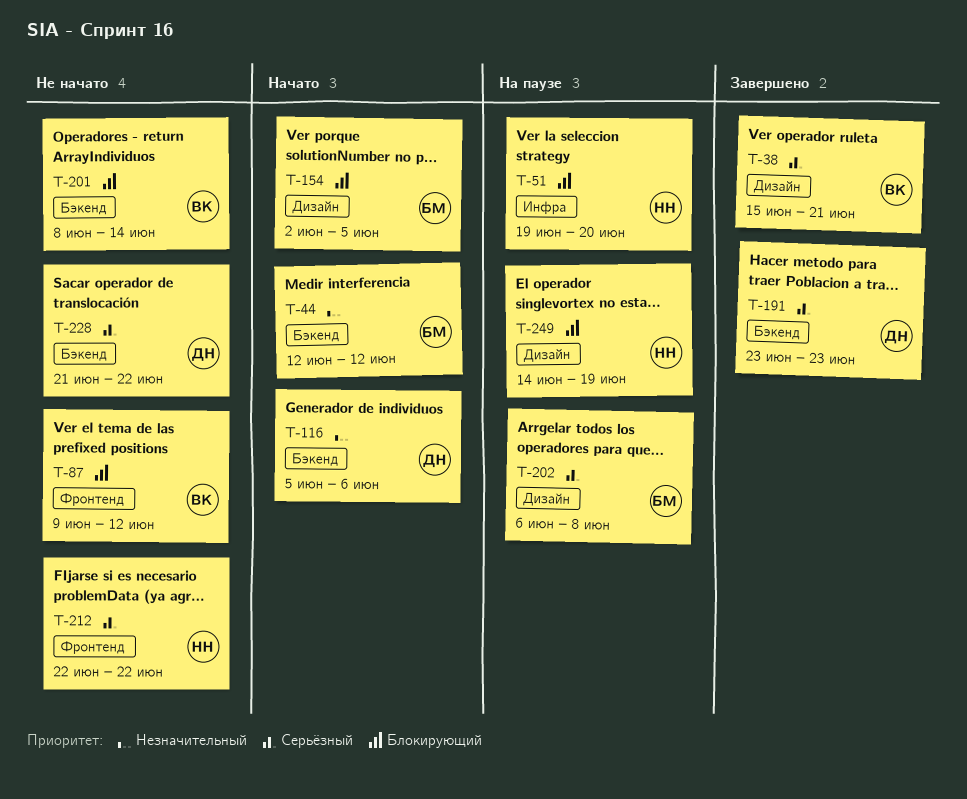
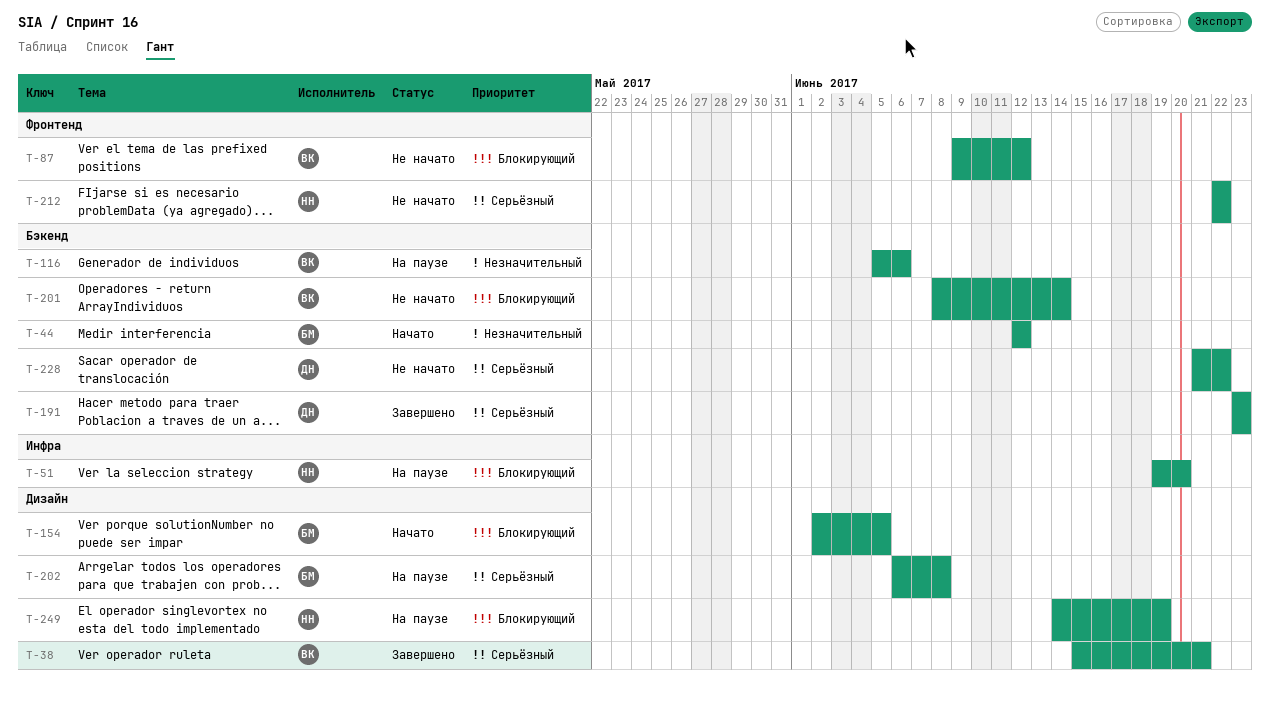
T-116, status: Начато -> На паузе
T-116, owner: ДН -> ВК

